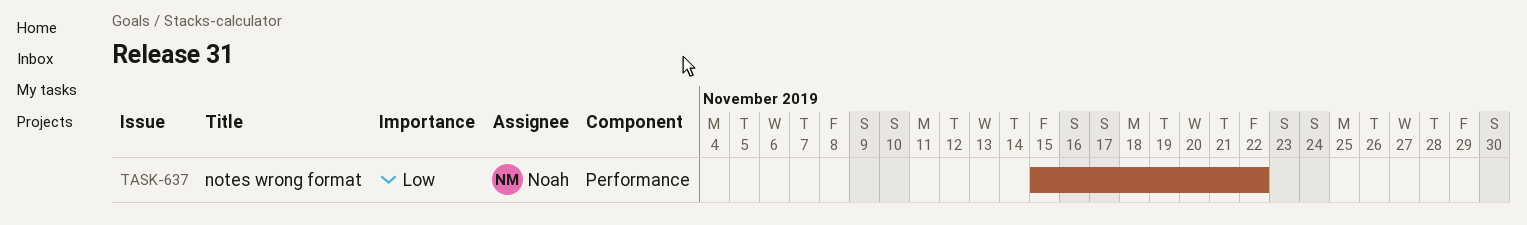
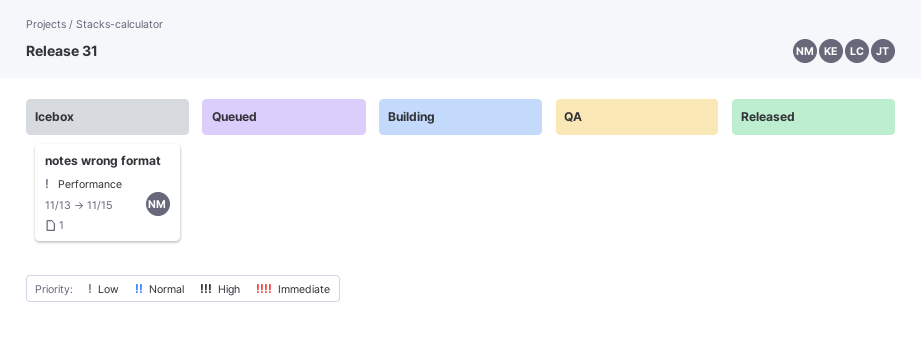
notes wrong format, start: Nov 15 -> Nov 13
notes wrong format, due: Nov 22 -> Nov 15

